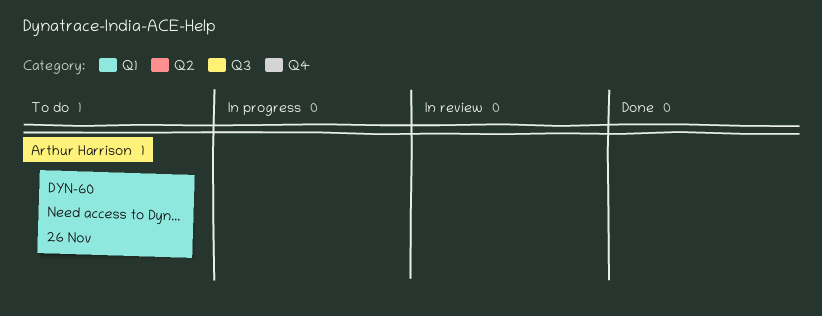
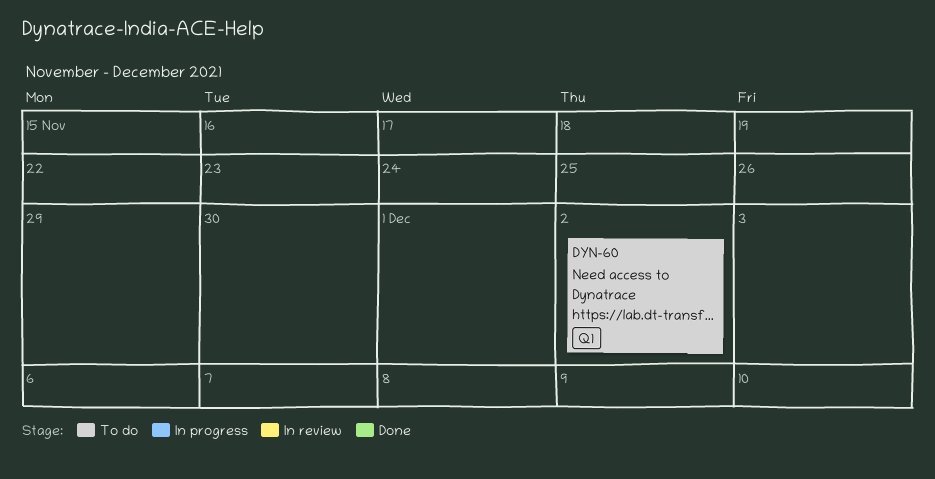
DYN-60, due: Nov 26 -> Dec 2

